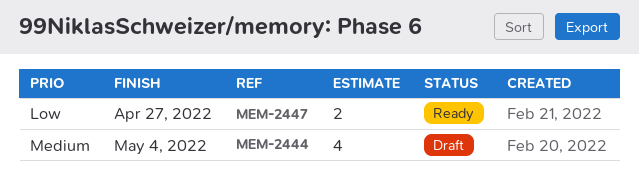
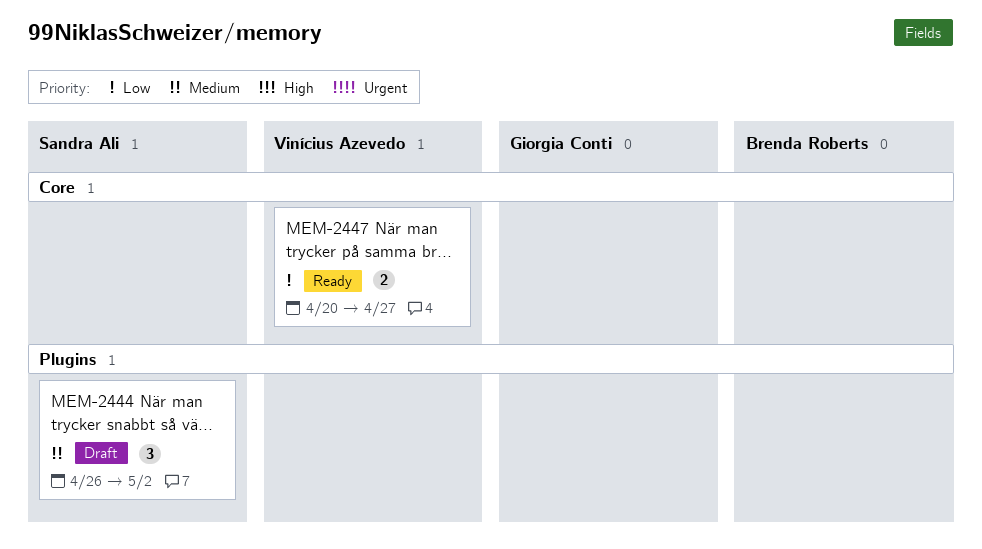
MEM-2444, estimate: 4 -> 3
MEM-2444, due: May 4 -> May 2

